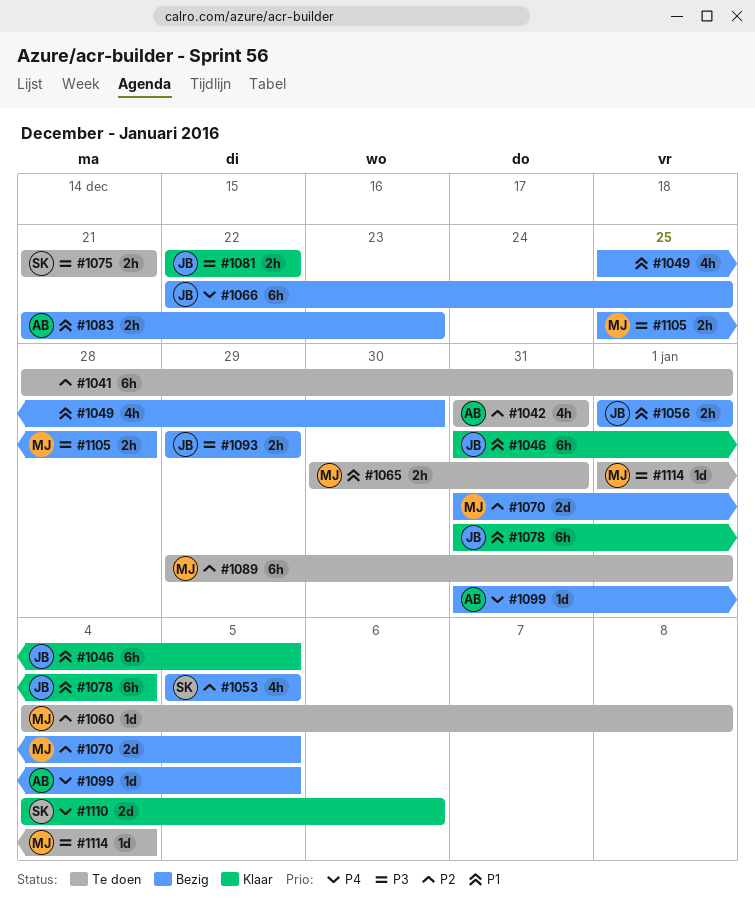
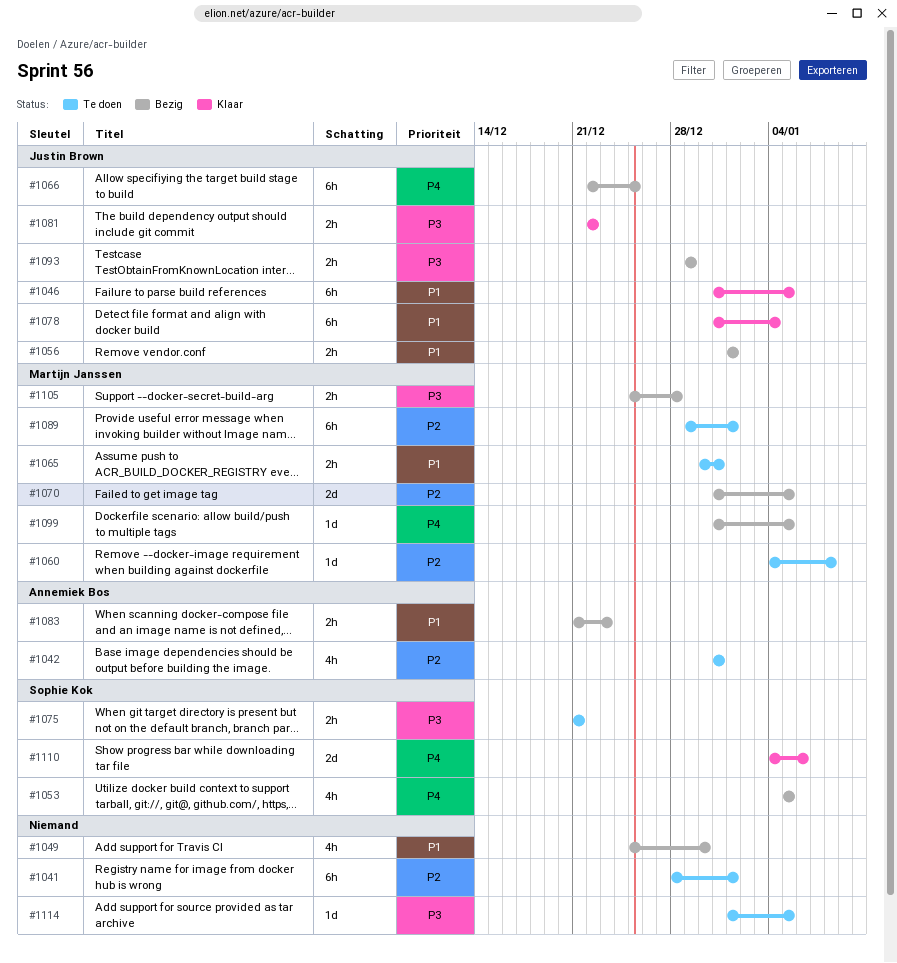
#1053, priority: P2 -> P4
#1099, owner: Annemiek Bos -> Martijn Janssen
#1114, owner: Martijn Janssen -> none
#1114, due: Jan 4 -> Jan 5

